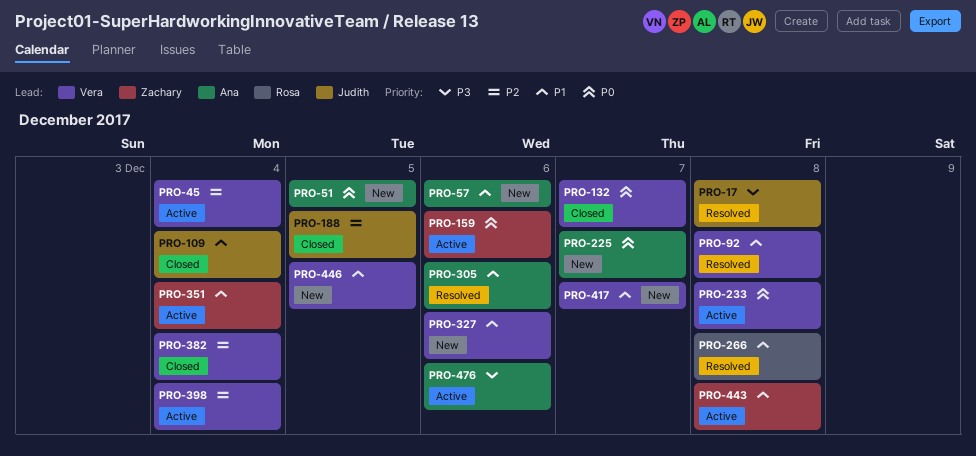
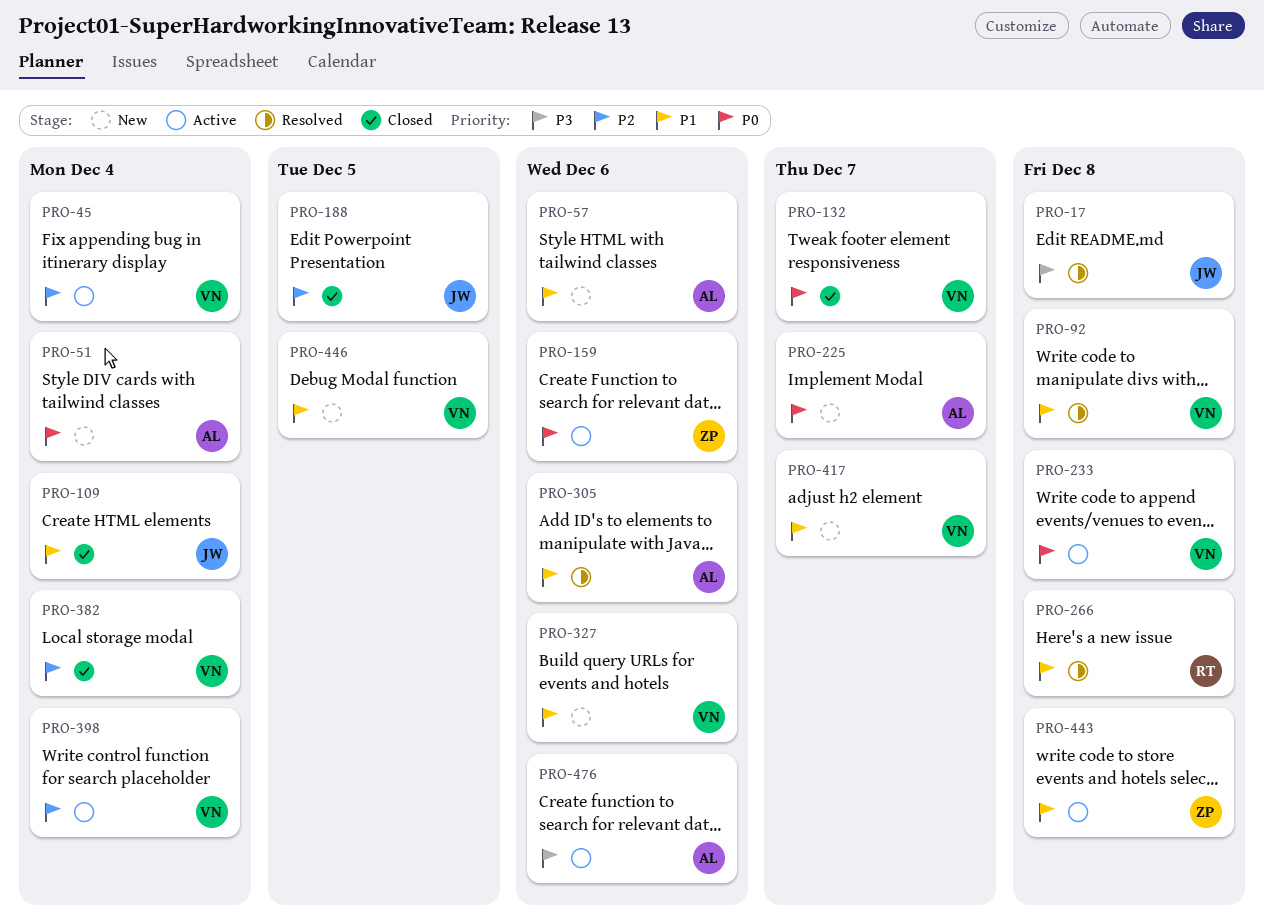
PRO-51, due: Dec 5 -> Dec 4
PRO-351: present -> none

